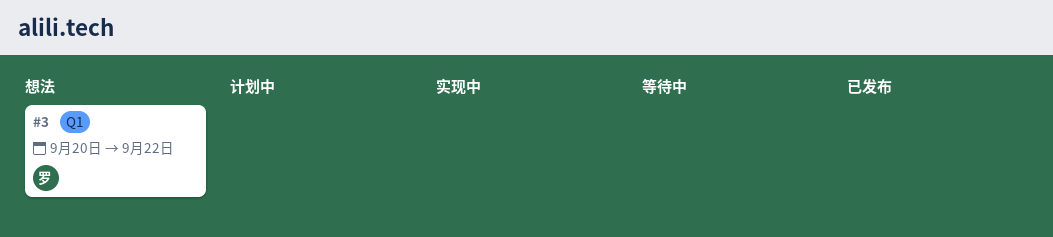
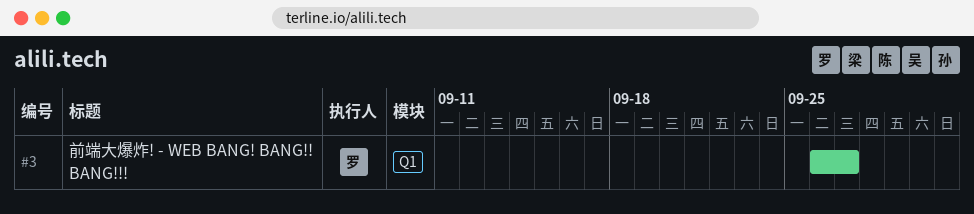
#3, start: Sep 20 -> Sep 26
#3, due: Sep 22 -> Sep 27

